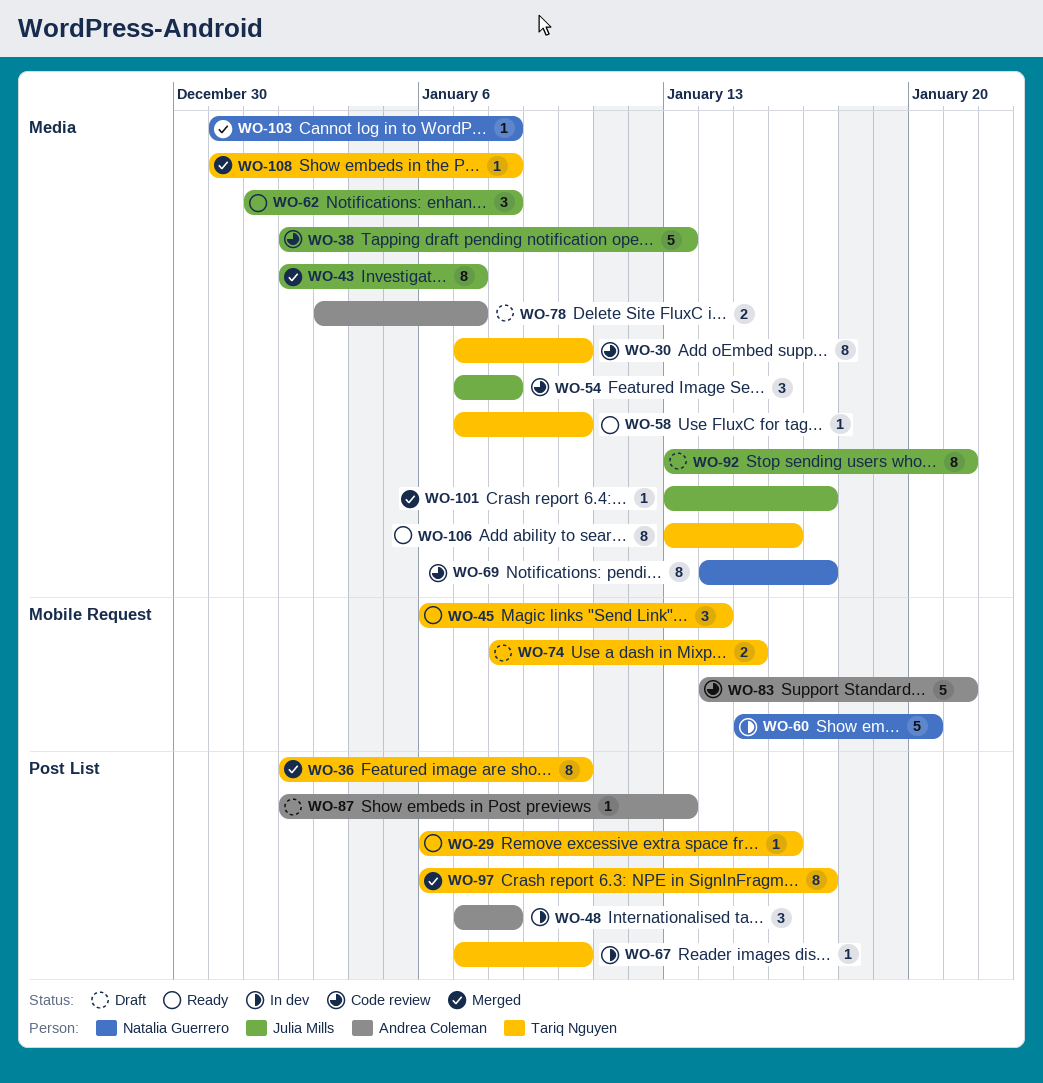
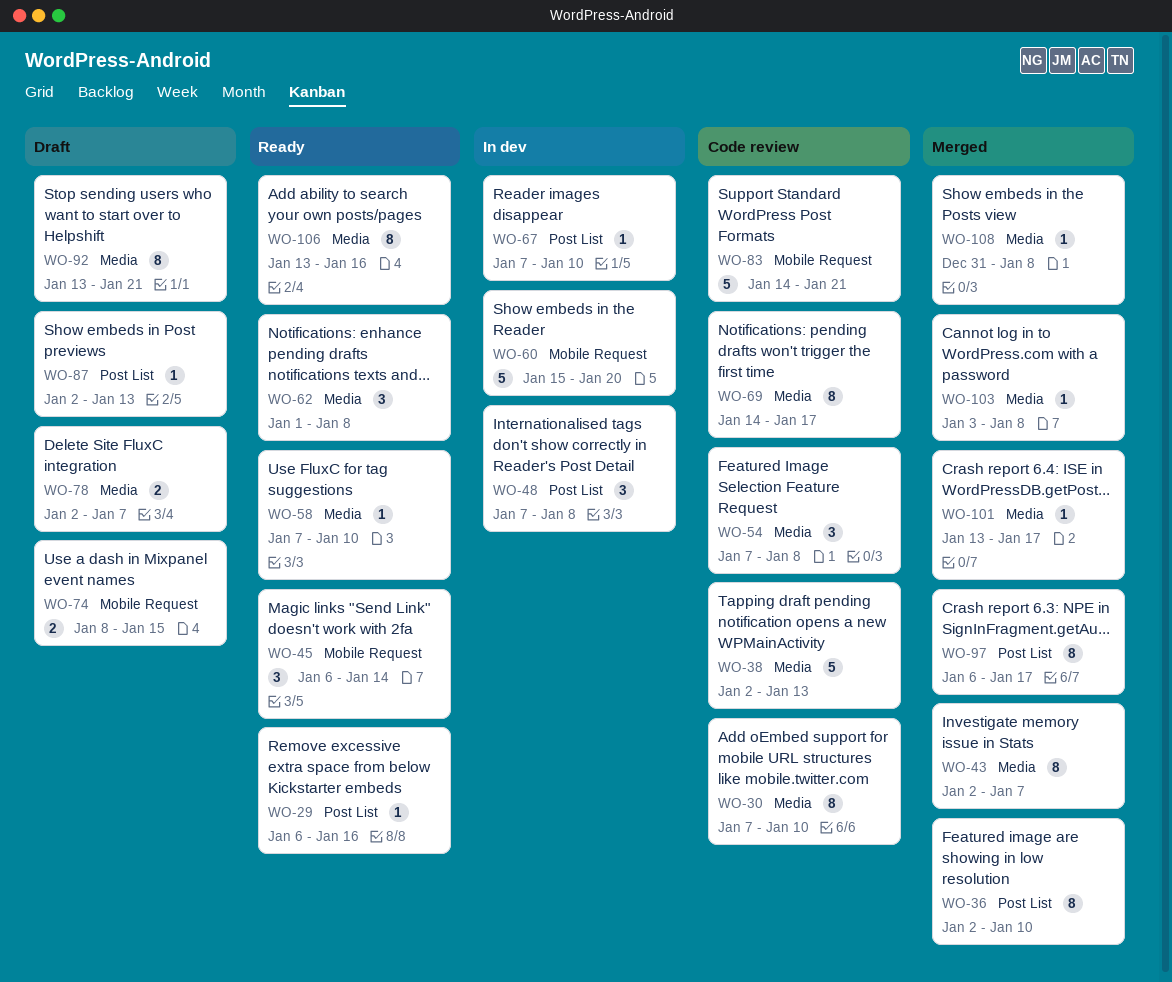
WO-78, start: Jan 3 -> Jan 2
WO-103, start: Dec 31 -> Jan 3

